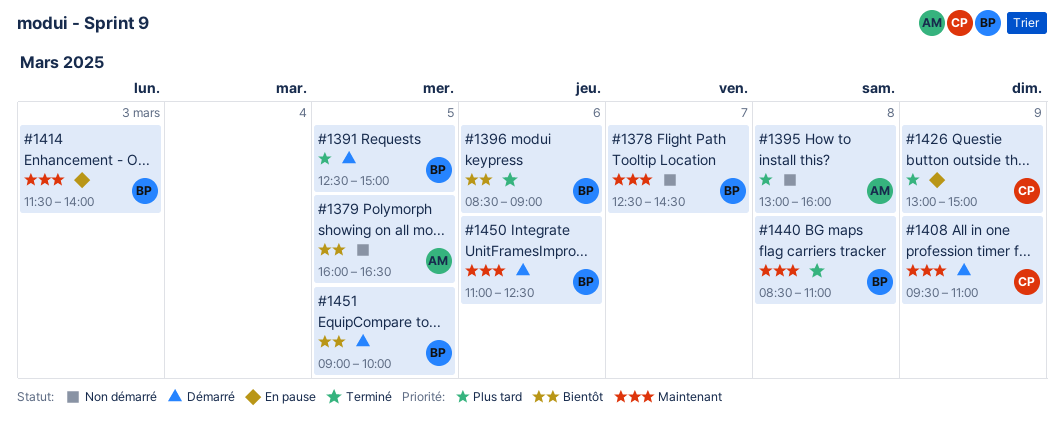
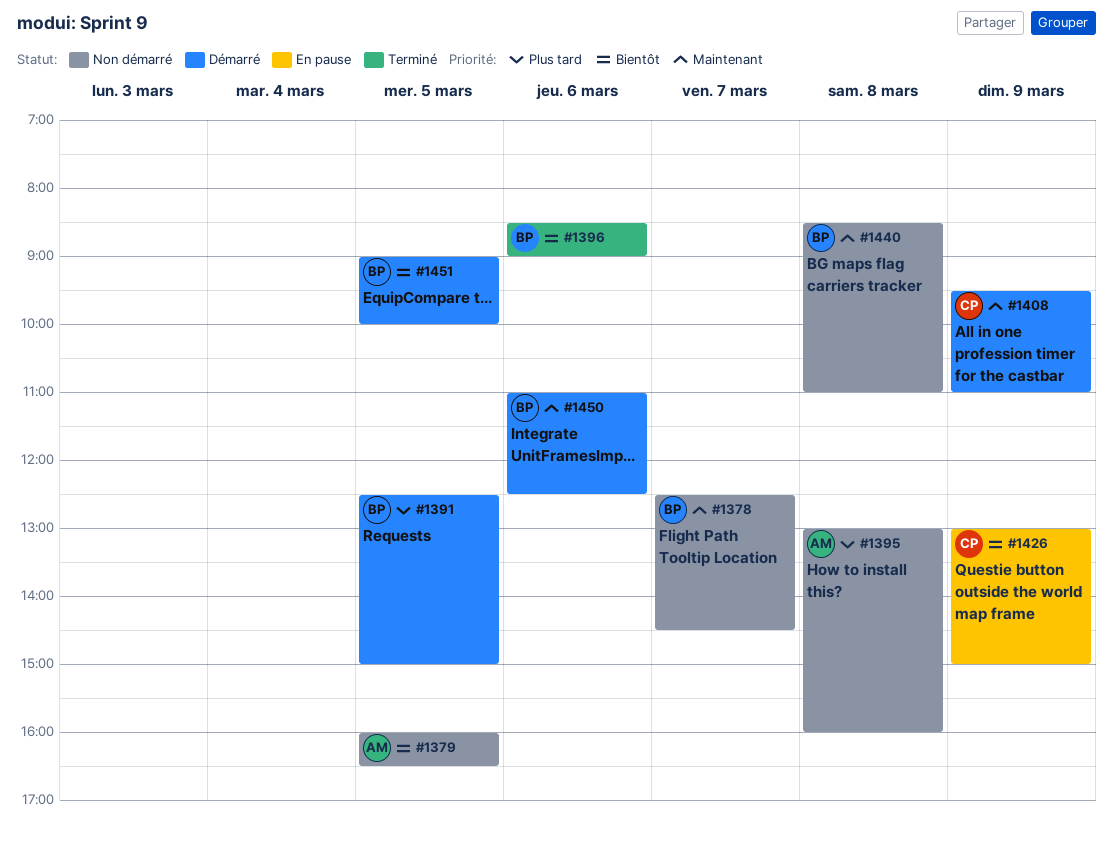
#1414: present -> none
#1426, priority: Plus tard -> Bientôt
#1440, status: Terminé -> Non démarré

